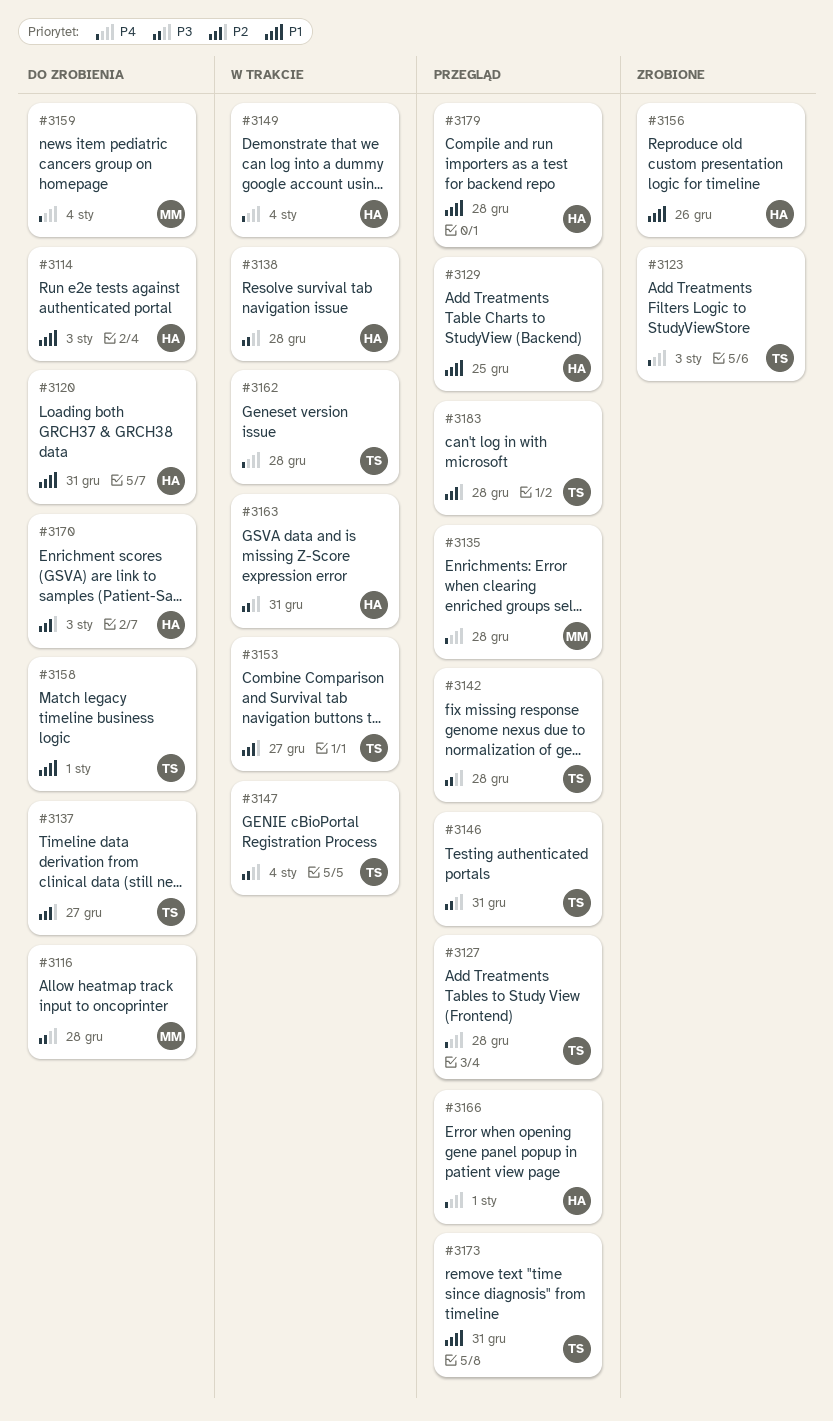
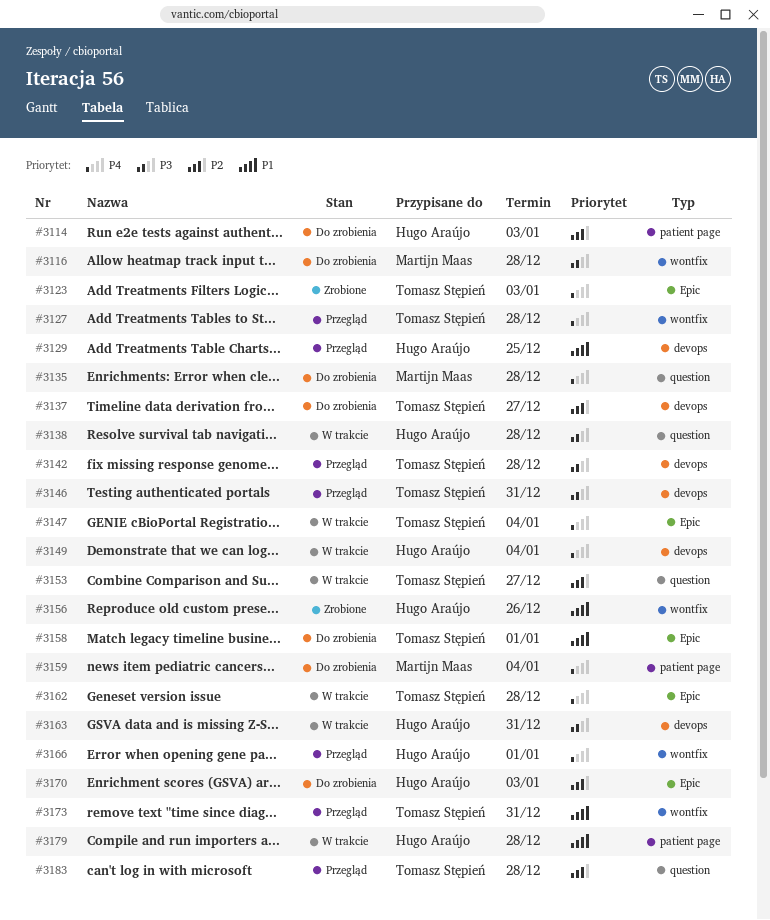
#3114, priority: P1 -> P2
#3120: present -> none
#3135, status: Przegląd -> Do zrobienia
#3147, priority: P3 -> P4
#3179, status: Przegląd -> W trakcie

